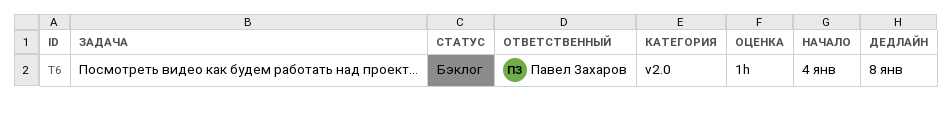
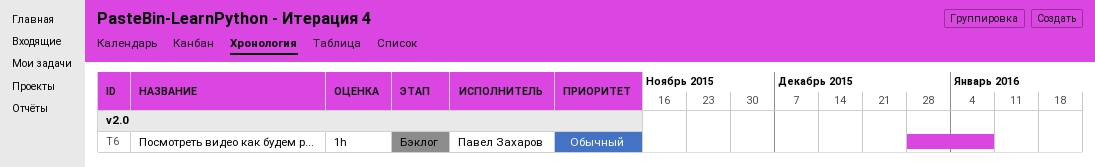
T6, start: Jan 4 -> Dec 28

